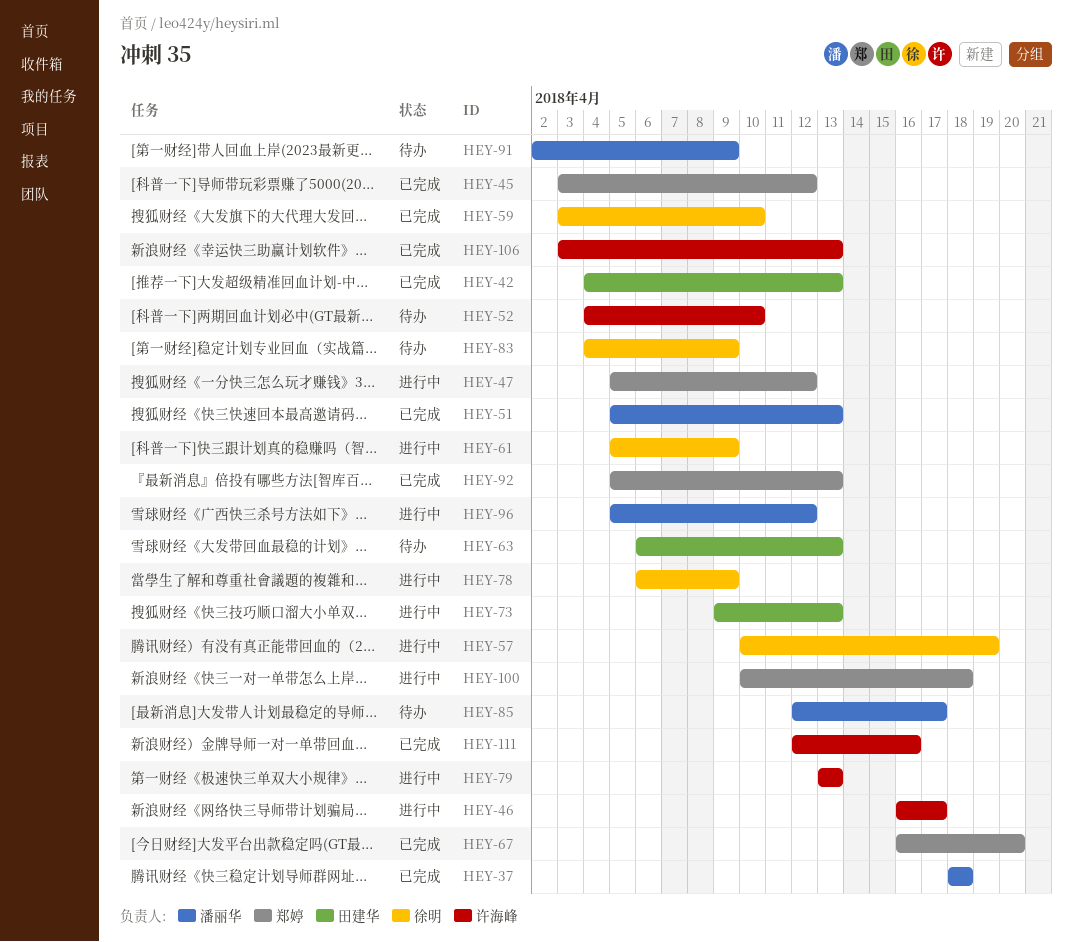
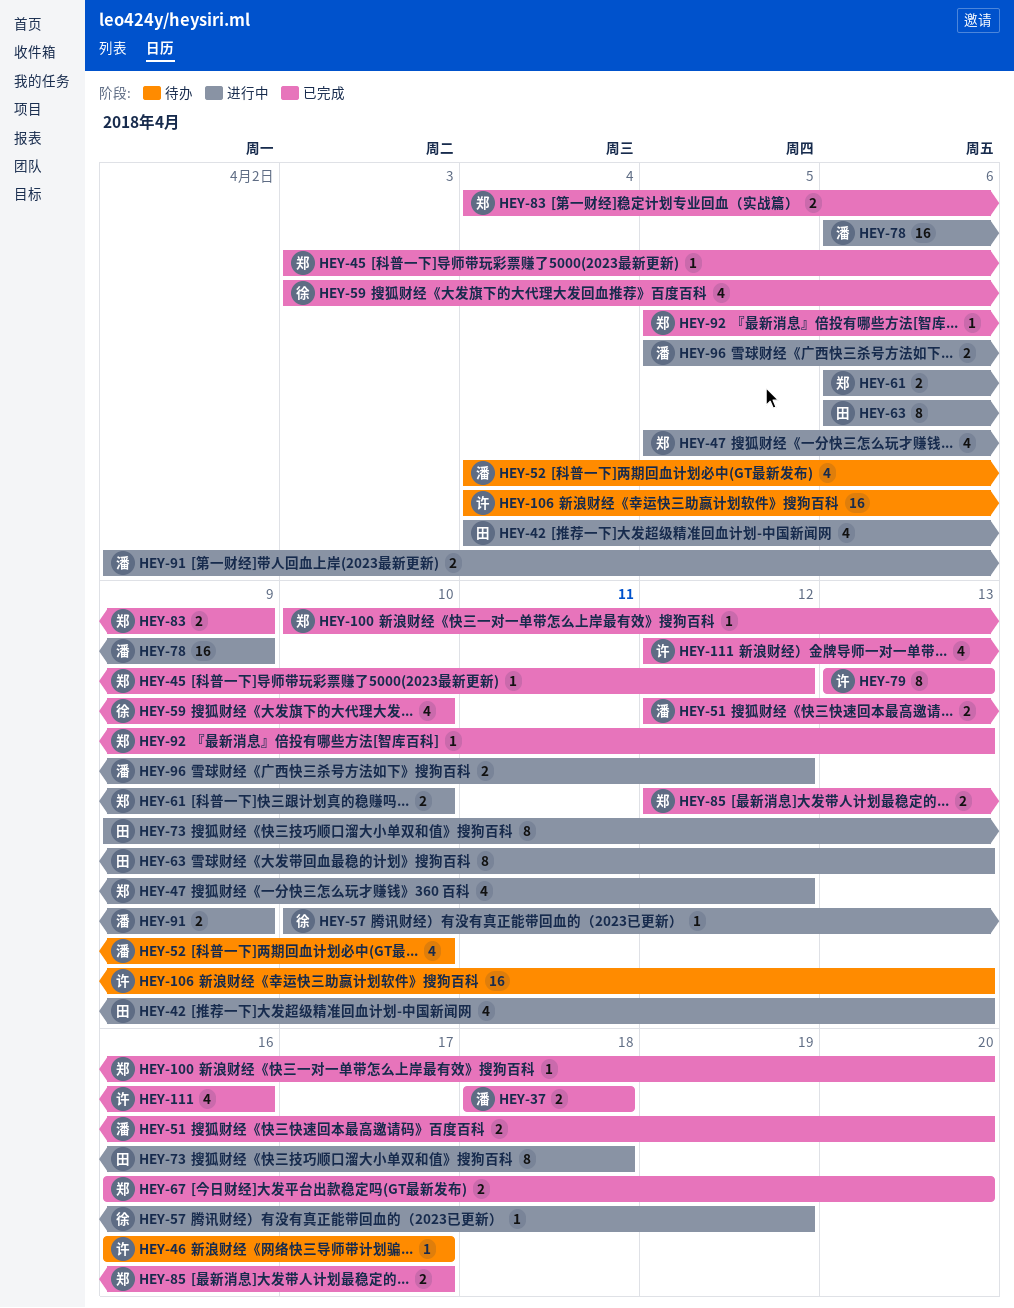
HEY-42, status: 已完成 -> 进行中
HEY-46, status: 进行中 -> 待办
HEY-51, start: Apr 5 -> Apr 12
HEY-51, due: Apr 13 -> Apr 20
HEY-52, owner: 许海峰 -> 潘丽华
HEY-61, owner: 徐明 -> 郑婷
HEY-61, start: Apr 5 -> Apr 6
HEY-61, due: Apr 9 -> Apr 10
HEY-63, status: 待办 -> 进行中
HEY-73, due: Apr 13 -> Apr 18
HEY-78, owner: 徐明 -> 潘丽华
HEY-79, status: 进行中 -> 已完成
HEY-83, status: 待办 -> 已完成
HEY-83, owner: 徐明 -> 郑婷
HEY-85, status: 待办 -> 已完成
HEY-85, owner: 潘丽华 -> 郑婷
HEY-91, status: 待办 -> 进行中
HEY-100, status: 进行中 -> 已完成
HEY-100, due: Apr 18 -> Apr 20
HEY-106, status: 已完成 -> 待办
HEY-106, start: Apr 3 -> Apr 4

